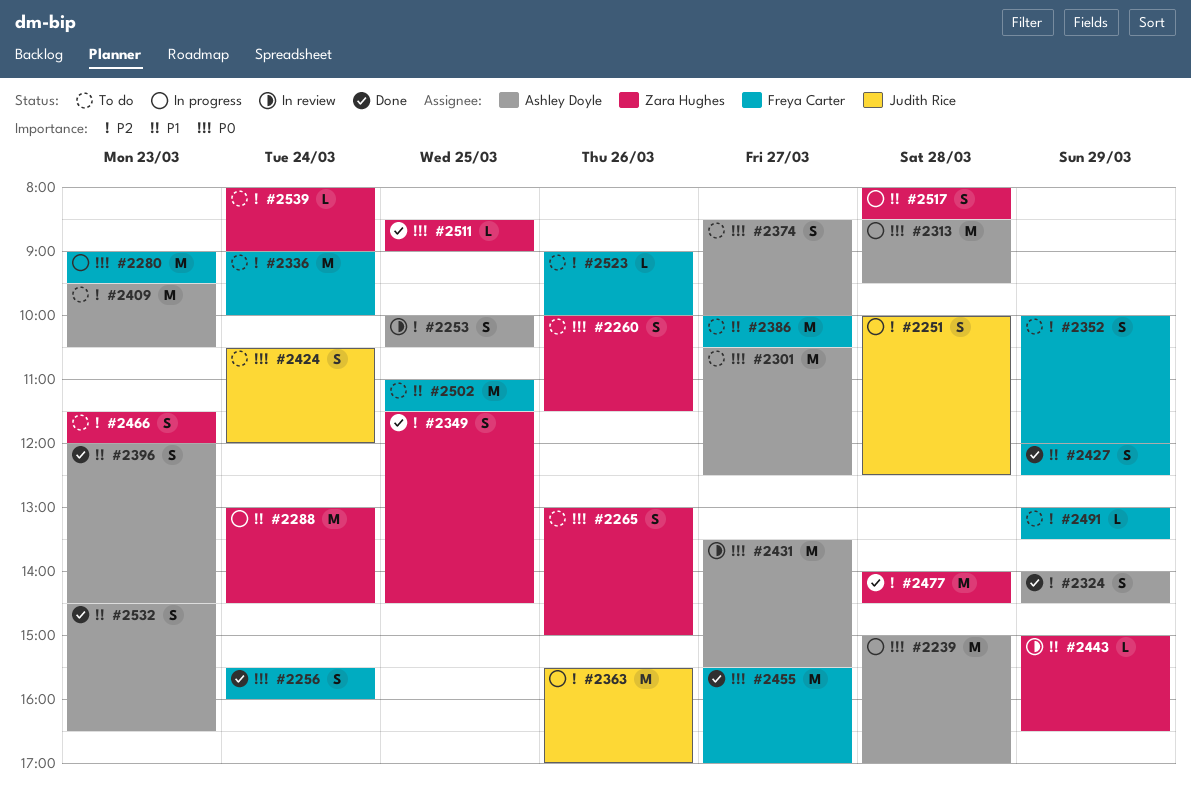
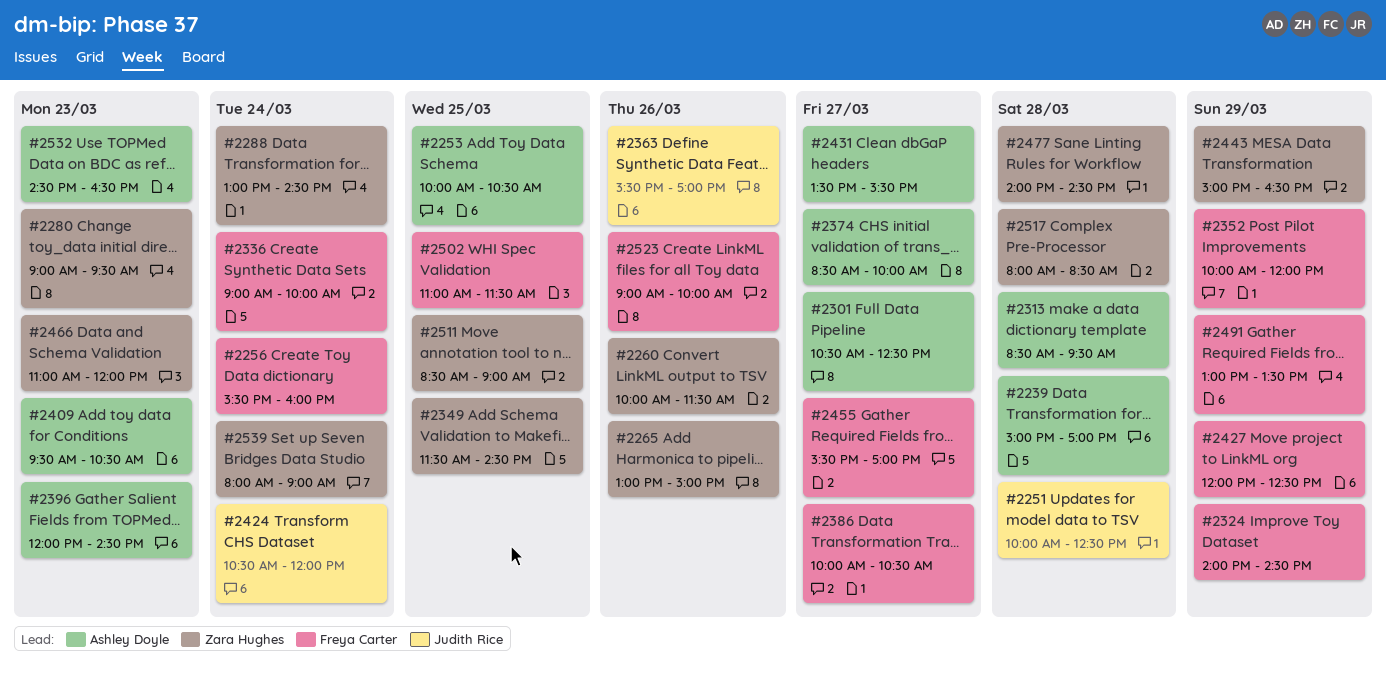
#2280, owner: Freya Carter -> Zara Hughes
#2324, owner: Ashley Doyle -> Freya Carter
#2466, begins: 11:30 -> 11:00

